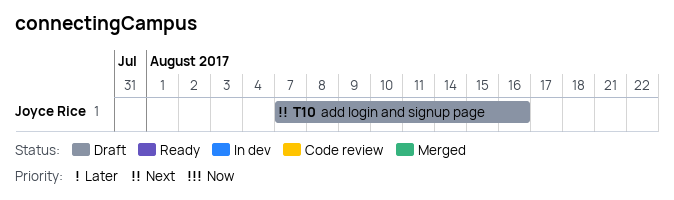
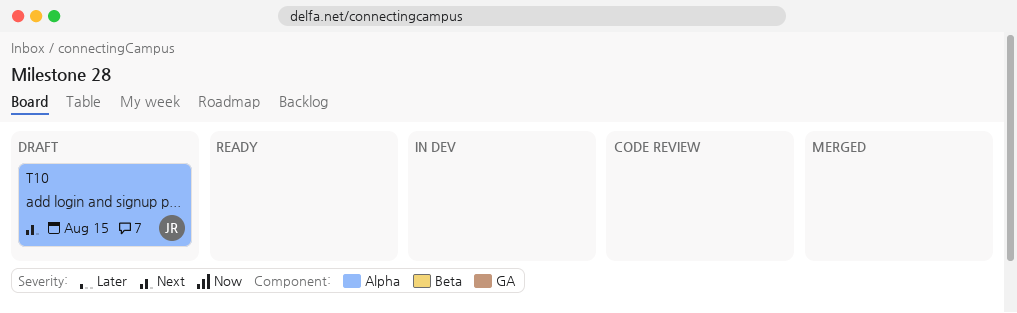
T10, due: Aug 16 -> Aug 15

